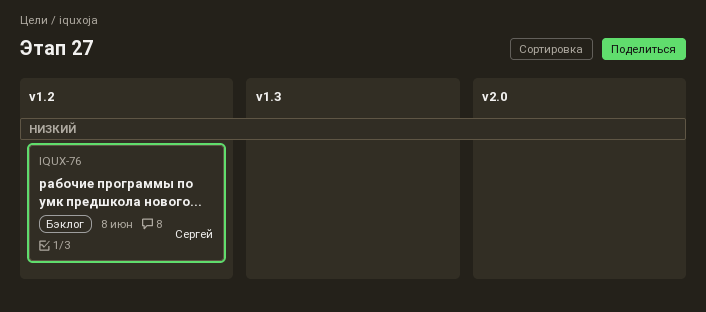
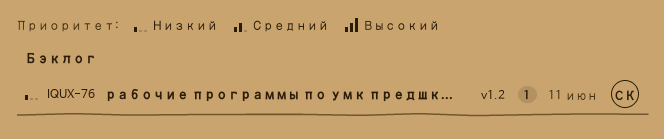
IQUX-76, due: Jun 8 -> Jun 11

